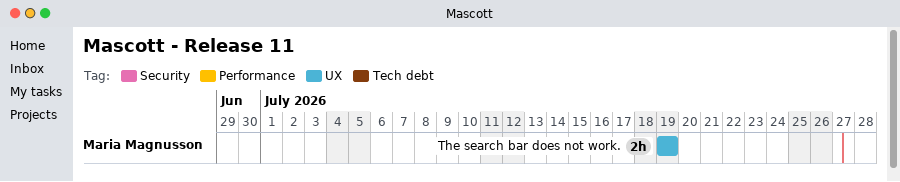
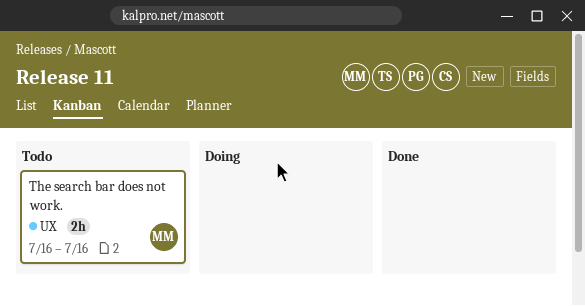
The search bar does not work., start: Jul 19 -> Jul 16
The search bar does not work., due: Jul 19 -> Jul 16

